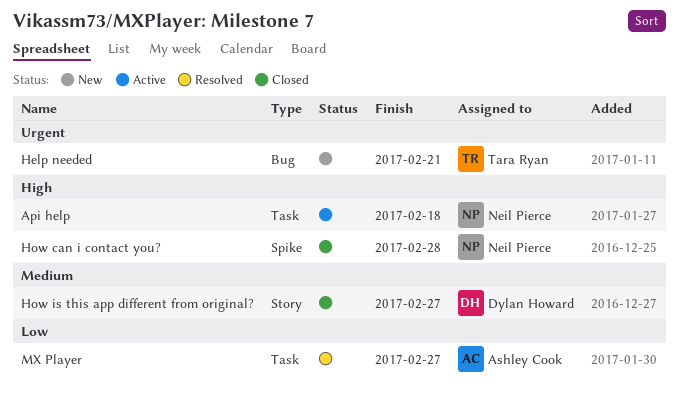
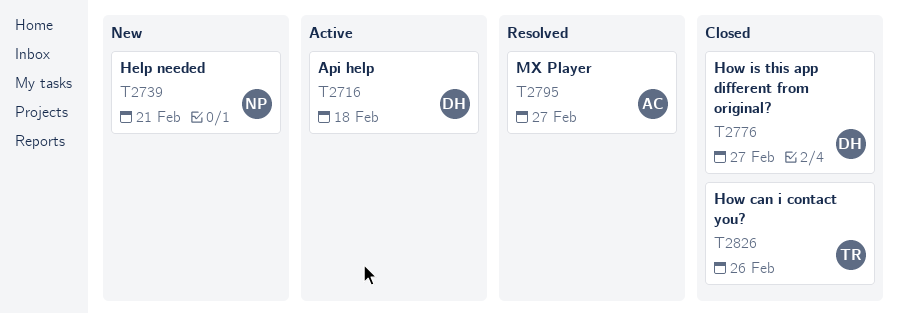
Api help, owner: Neil Pierce -> Dylan Howard
Help needed, owner: Tara Ryan -> Neil Pierce
How can i contact you?, owner: Neil Pierce -> Tara Ryan
How can i contact you?, due: Feb 28 -> Feb 26

